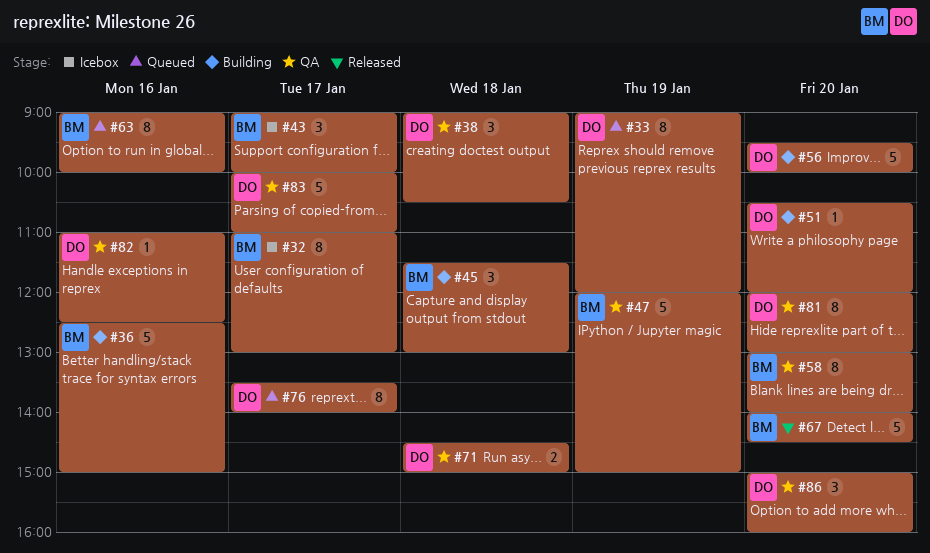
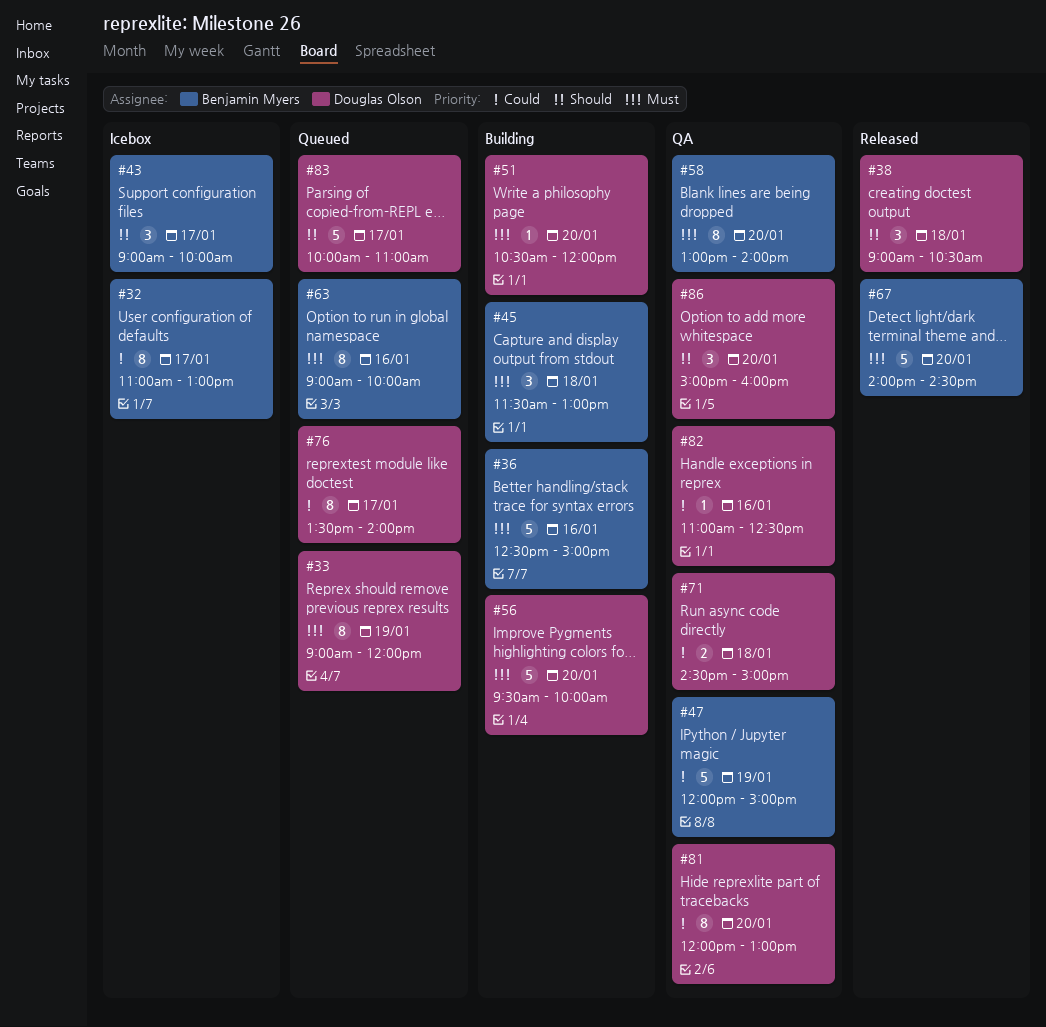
#38, status: QA -> Released
#83, status: QA -> Queued

